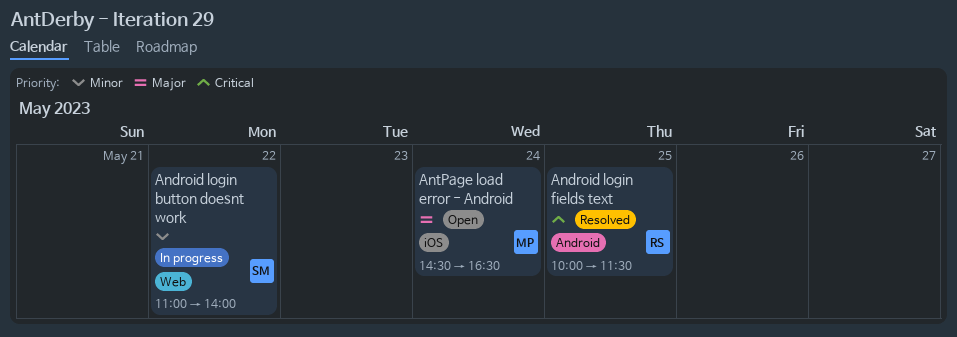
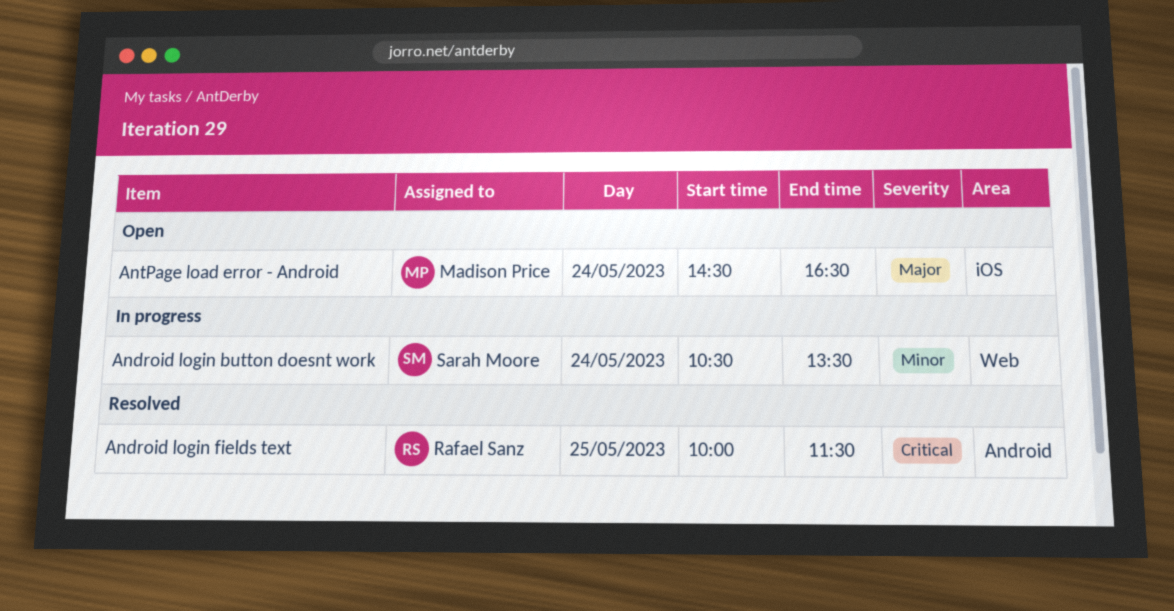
Android login button doesnt work, day: May 22 -> May 24
Android login button doesnt work, begins: 11:00 -> 10:30
Android login button doesnt work, ends: 14:00 -> 13:30

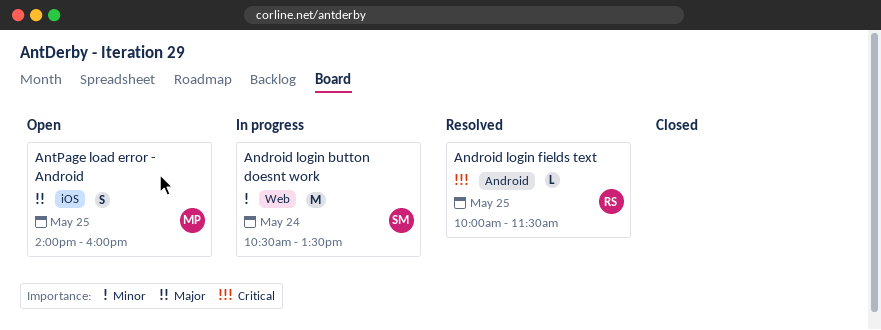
AntPage load error - Android, day: May 24 -> May 25
AntPage load error - Android, begins: 14:30 -> 14:00
AntPage load error - Android, ends: 16:30 -> 16:00

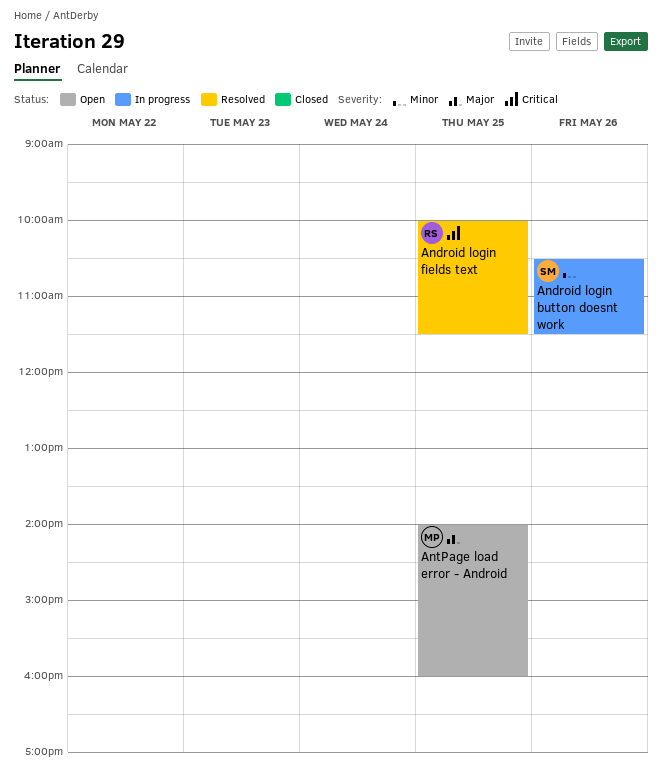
Android login button doesnt work, day: May 24 -> May 26
Android login button doesnt work, ends: 13:30 -> 11:30

